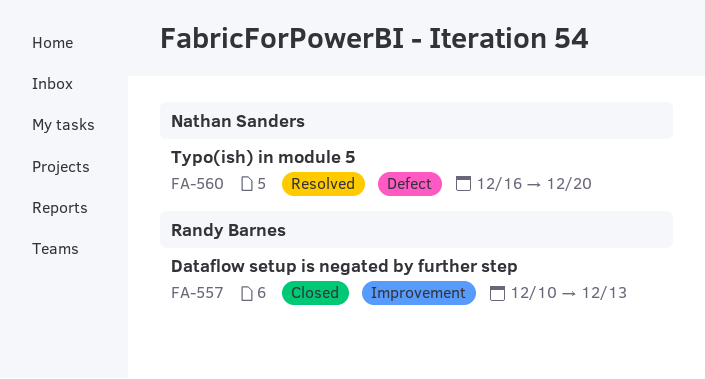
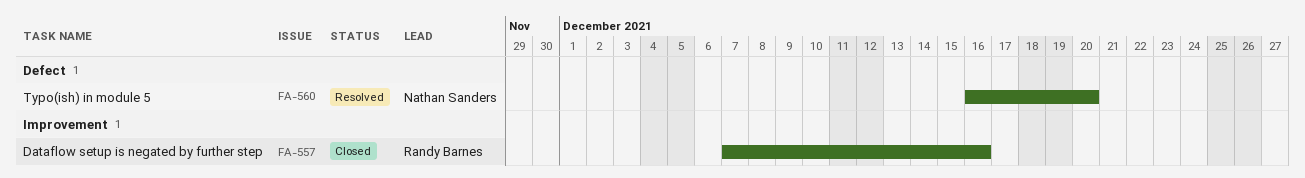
FA-557, start: Dec 10 -> Dec 7
FA-557, due: Dec 13 -> Dec 16

